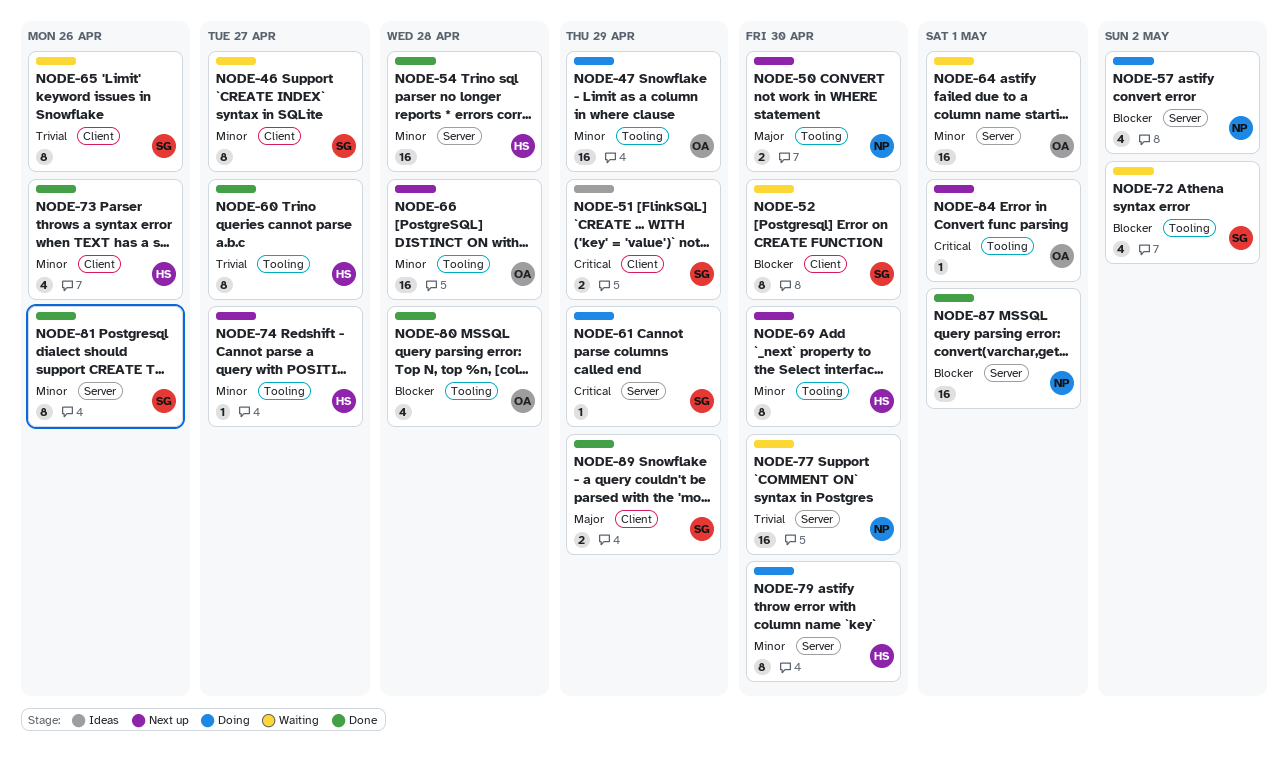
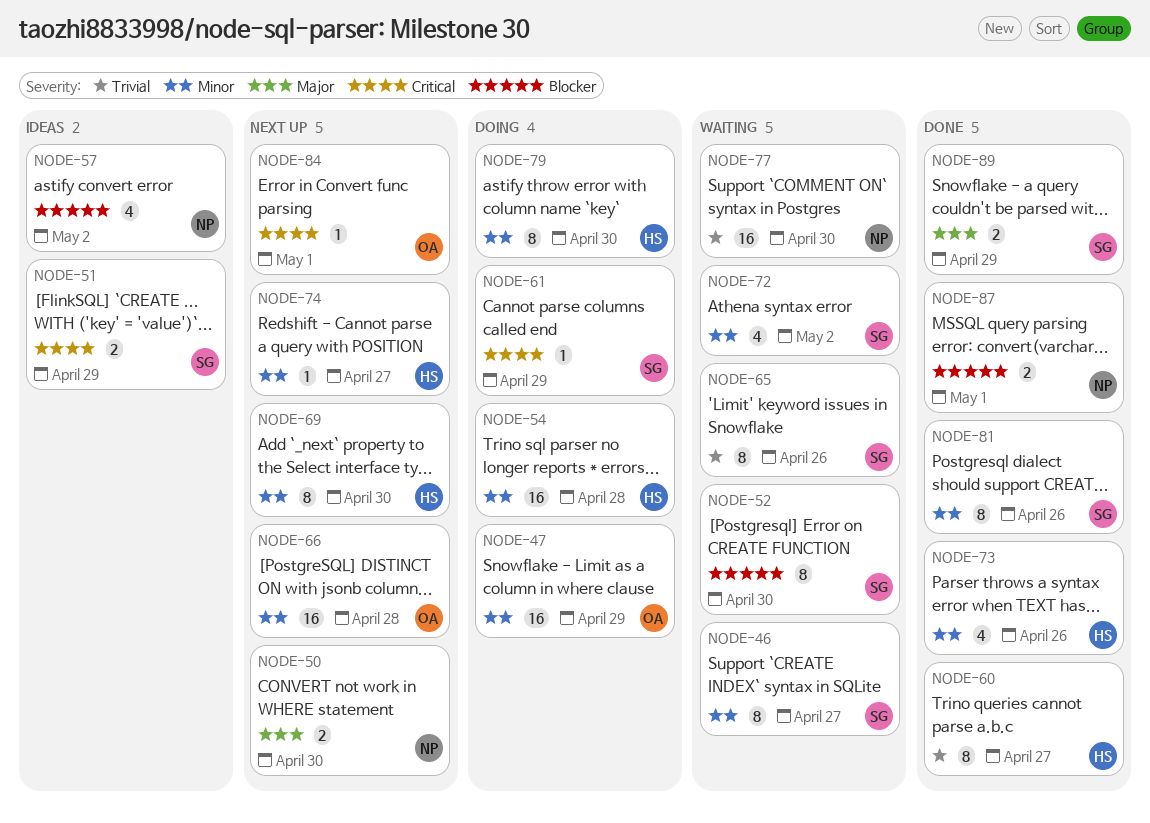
NODE-54, status: Done -> Doing
NODE-57, status: Doing -> Ideas
NODE-64: present -> none
NODE-72, priority: Blocker -> Minor
NODE-80: present -> none
NODE-87, estimate: 16 -> 2

